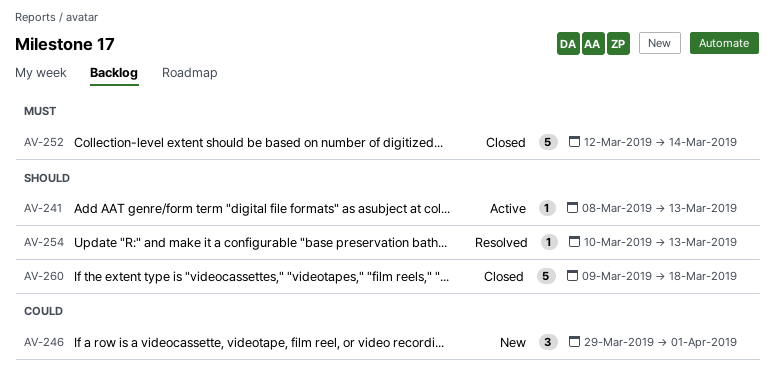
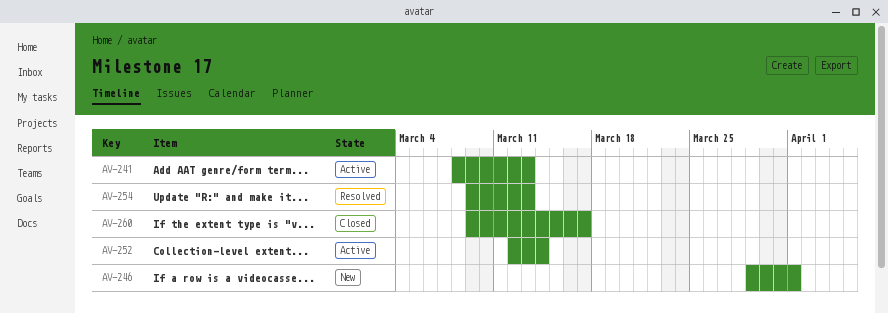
AV-252, status: Closed -> Active
AV-254, start: Mar 10 -> Mar 9
AV-260, due: Mar 18 -> Mar 17

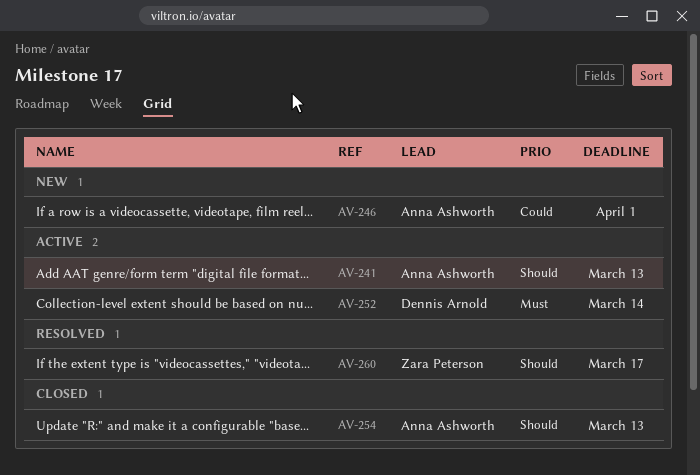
AV-254, status: Resolved -> Closed
AV-260, status: Closed -> Resolved

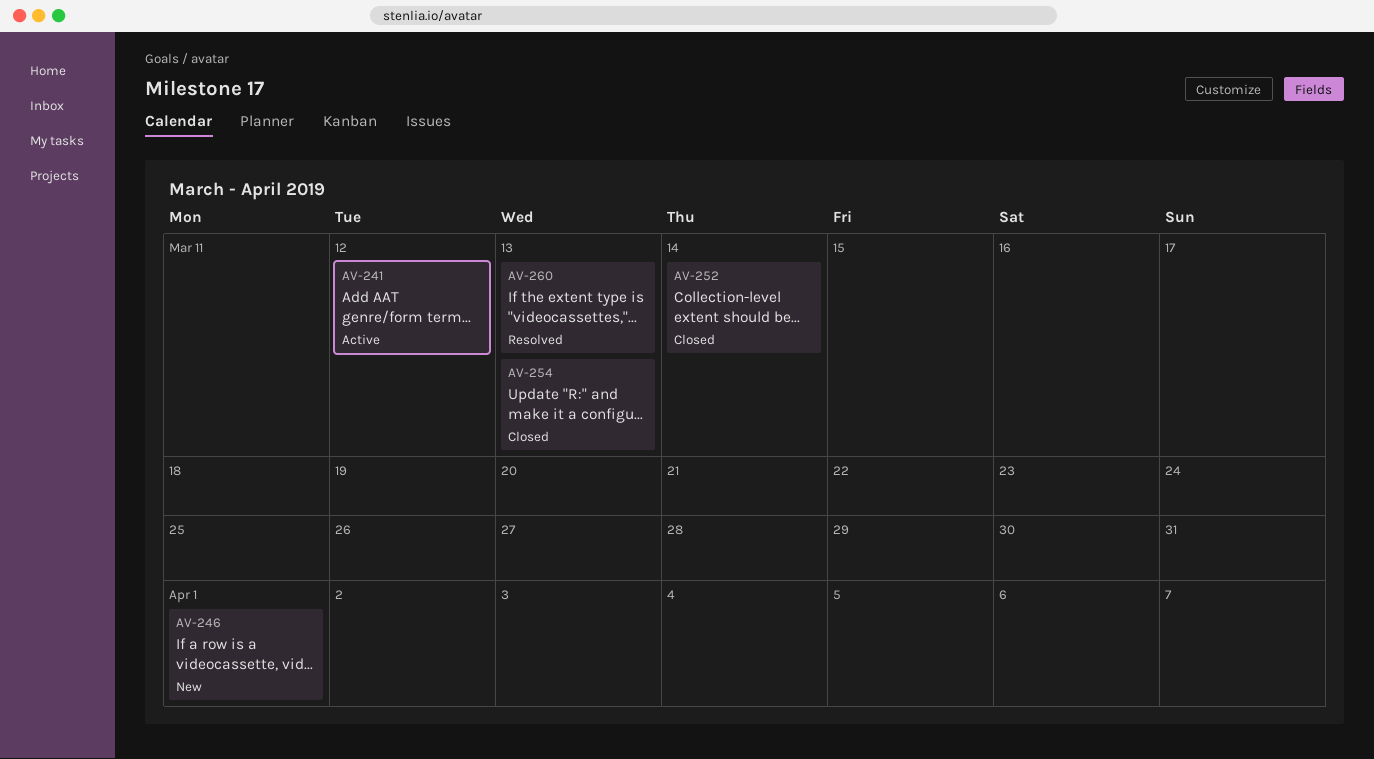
AV-241, due: Mar 13 -> Mar 12
AV-252, status: Active -> Closed
AV-260, due: Mar 17 -> Mar 13

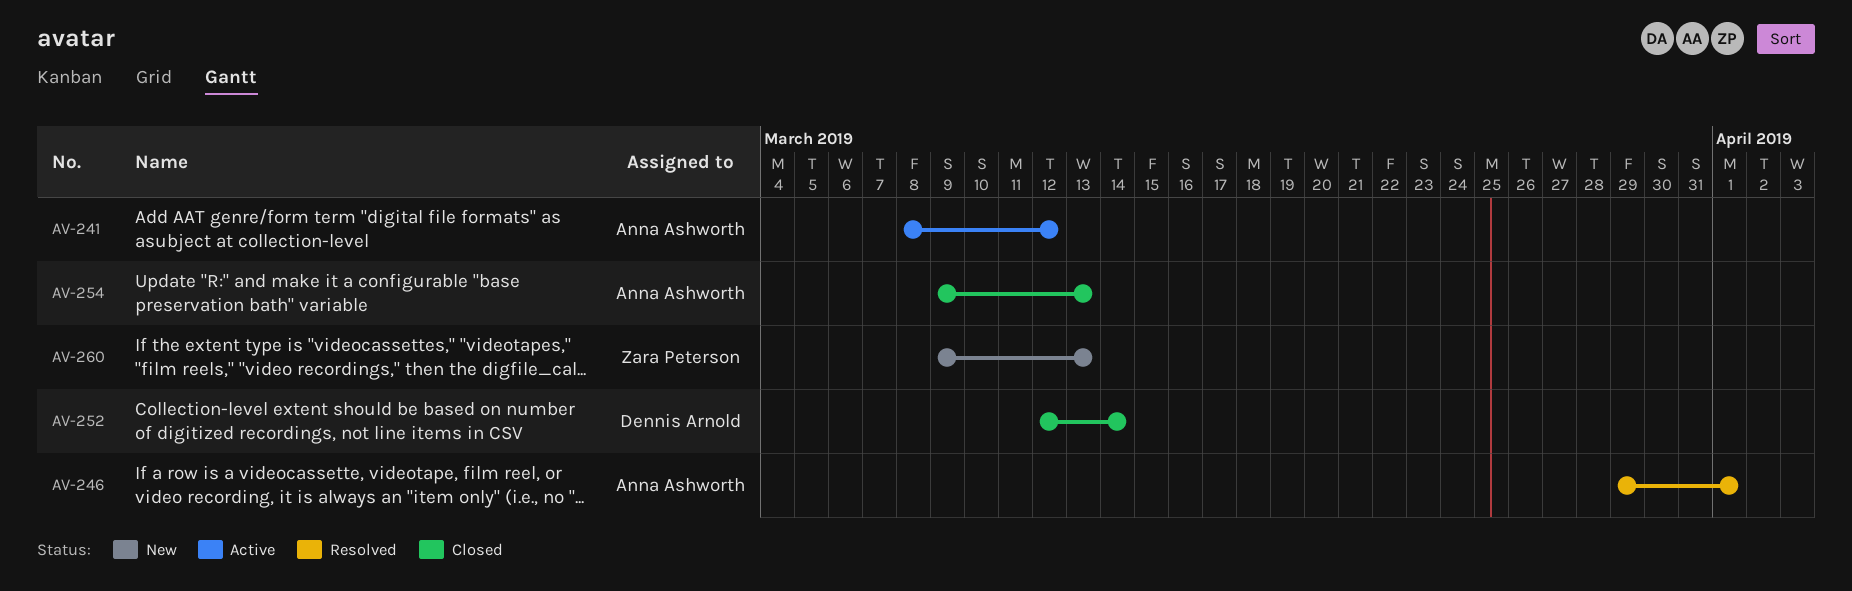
AV-246, status: New -> Resolved
AV-260, status: Resolved -> New

